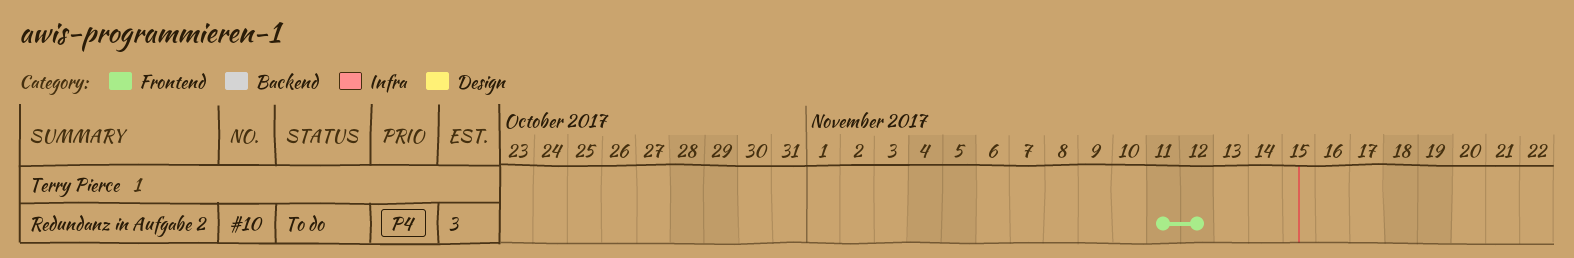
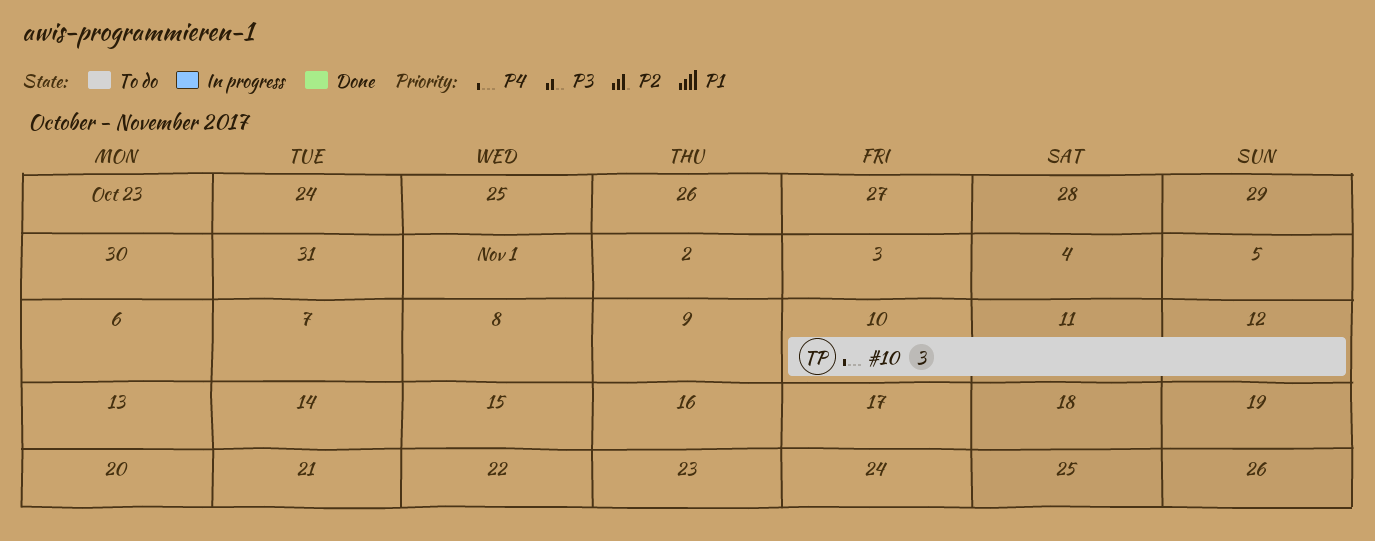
#10, start: Nov 11 -> Nov 10

